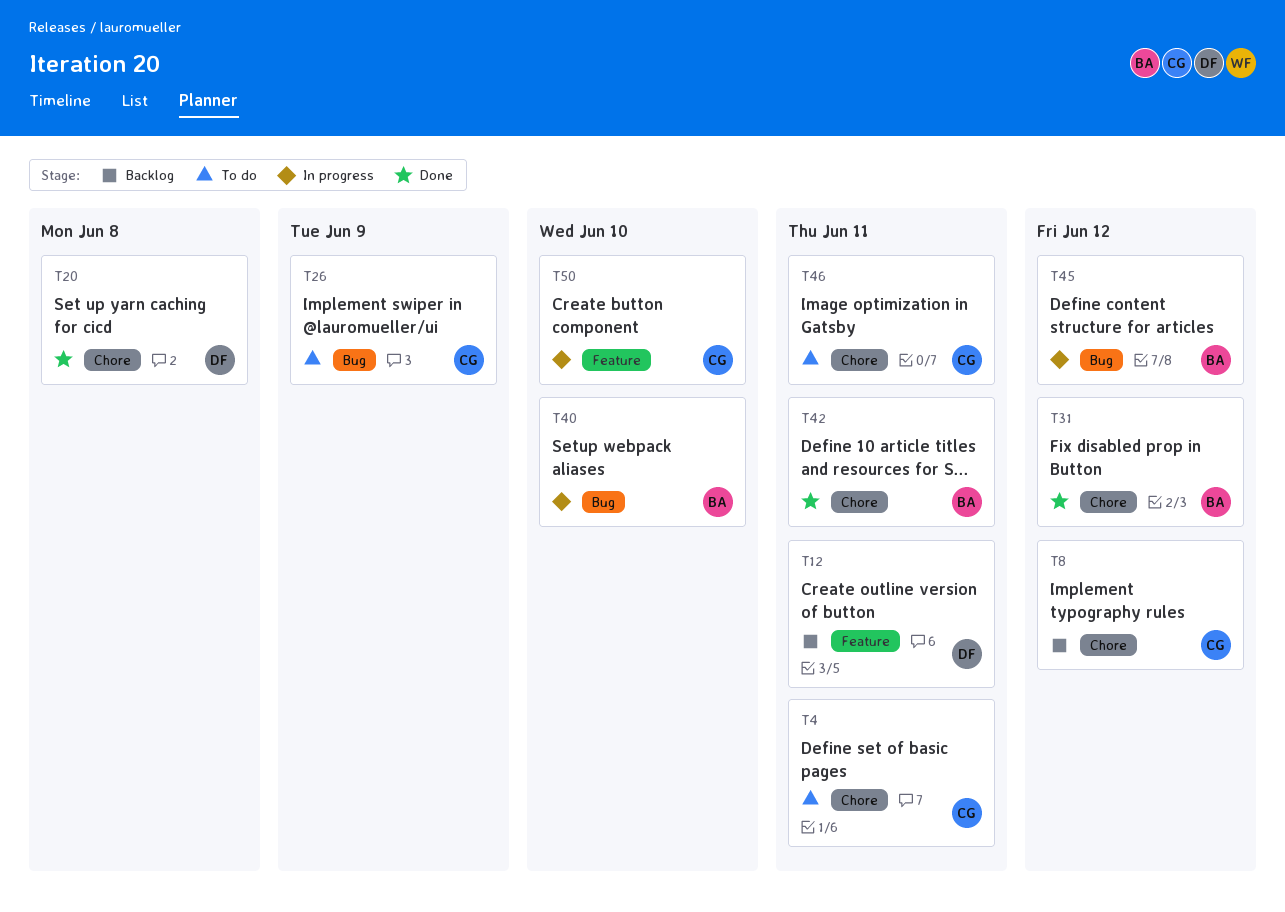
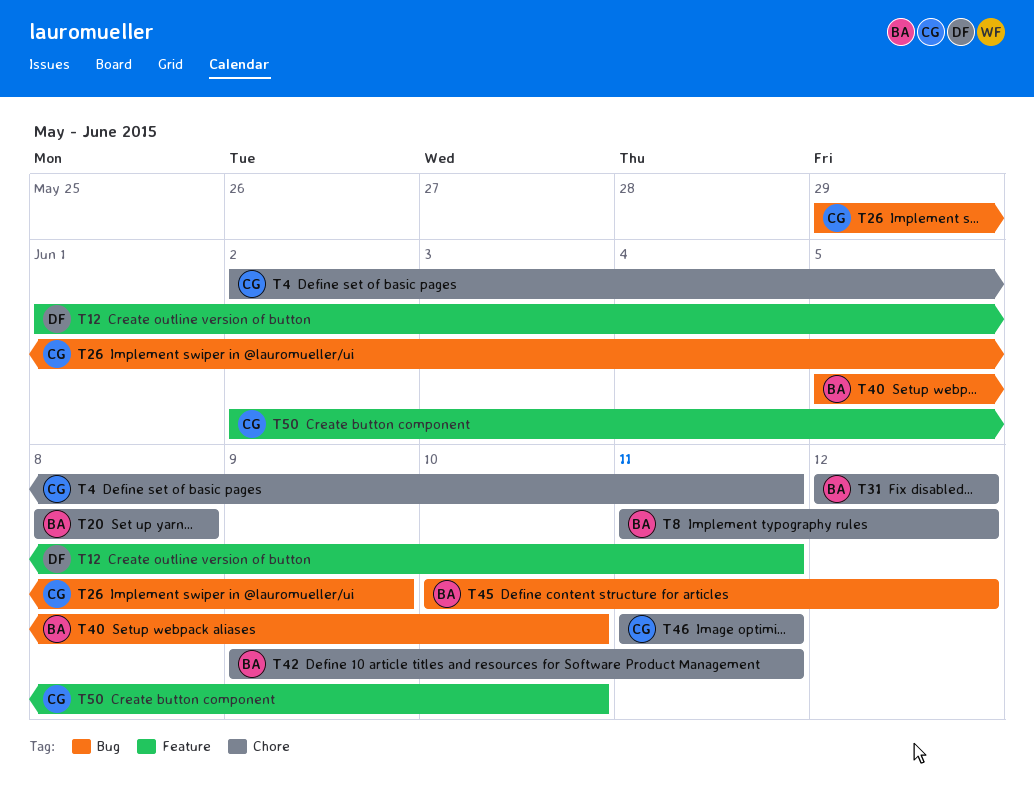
T8, owner: CG -> BA
T20, owner: DF -> BA

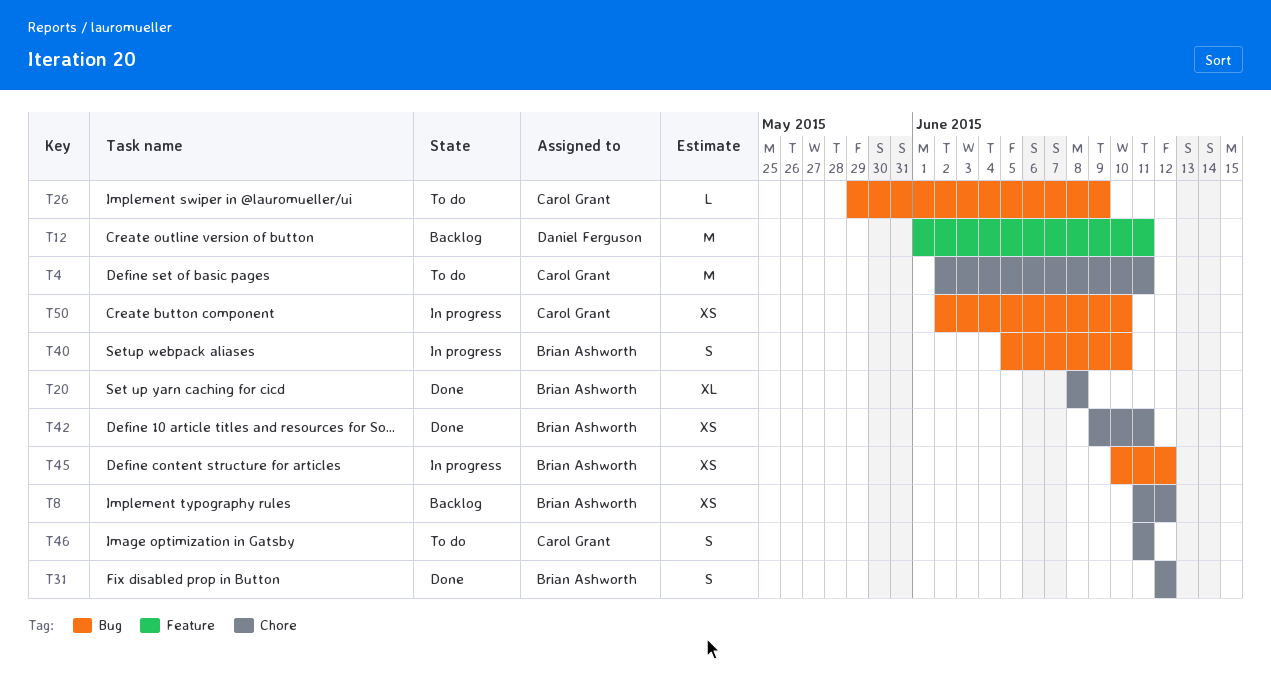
T50, label: Feature -> Bug

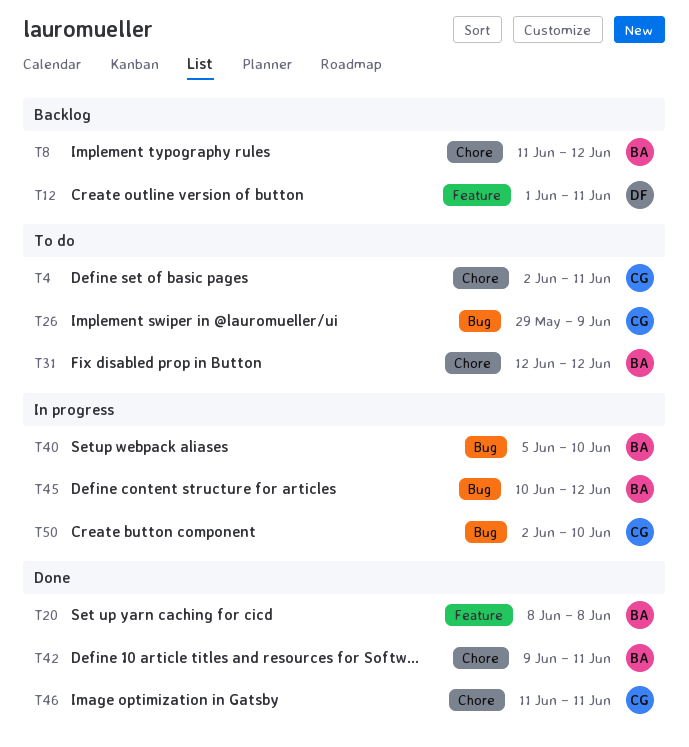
T20, label: Chore -> Feature
T31, status: Done -> To do
T46, status: To do -> Done

